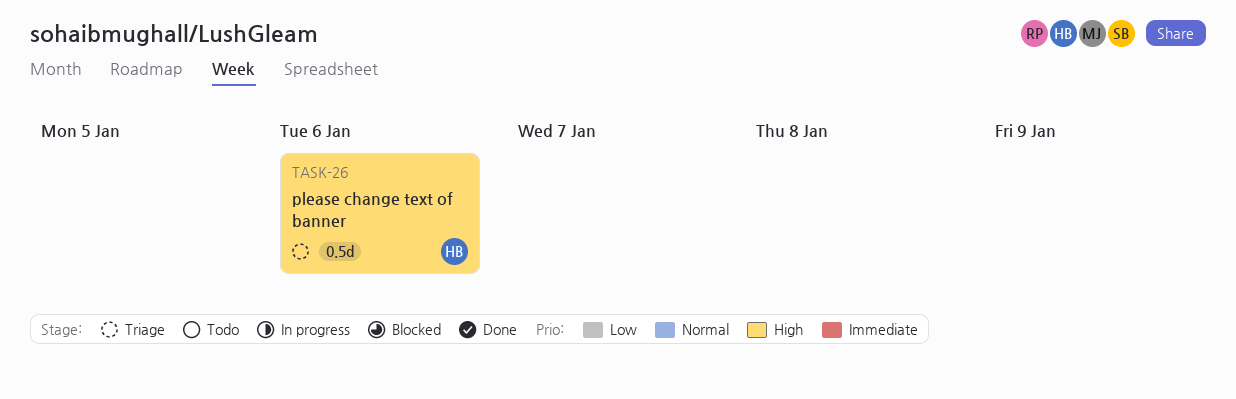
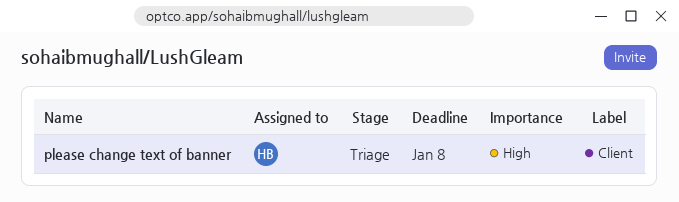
please change text of banner, due: Jan 6 -> Jan 8

